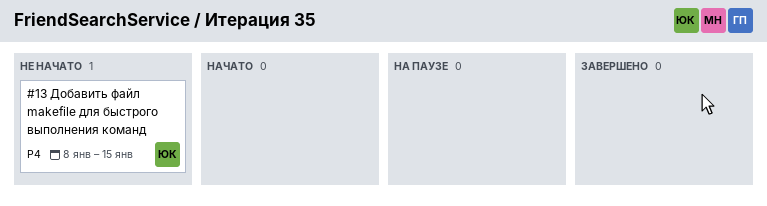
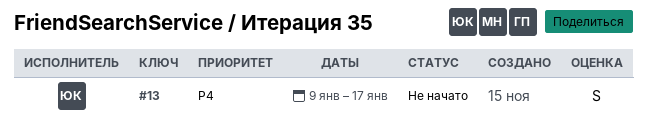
#13, start: Jan 8 -> Jan 9
#13, due: Jan 15 -> Jan 17

